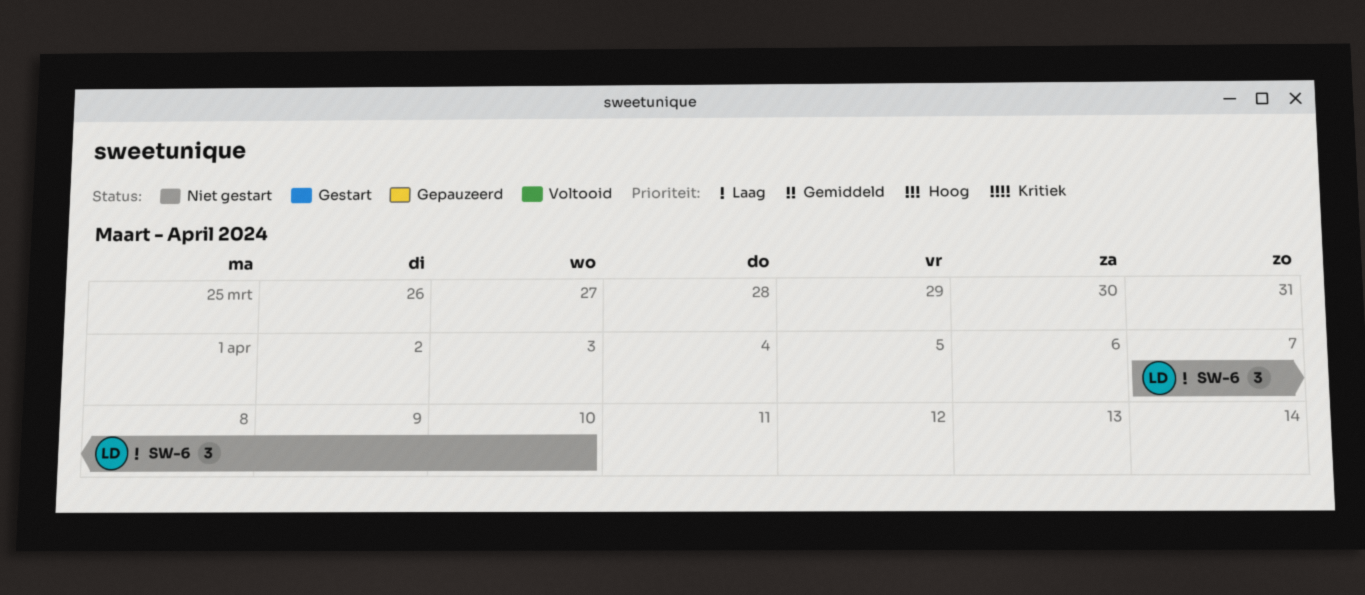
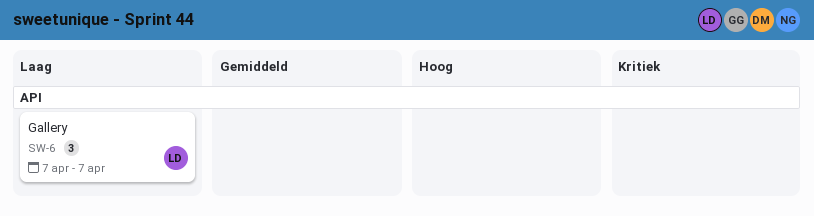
SW-6, due: Apr 10 -> Apr 7

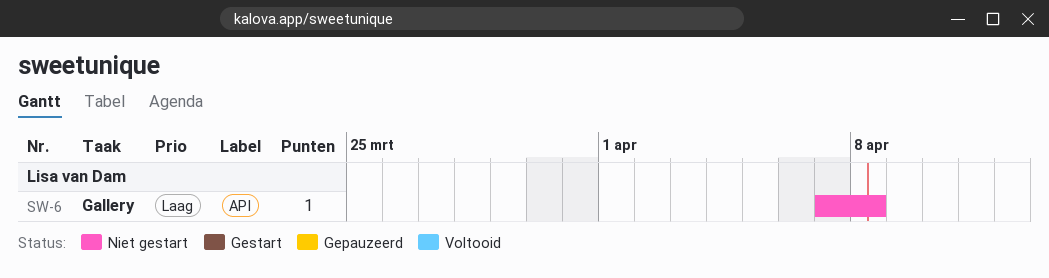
SW-6, estimate: 3 -> 1
SW-6, due: Apr 7 -> Apr 8

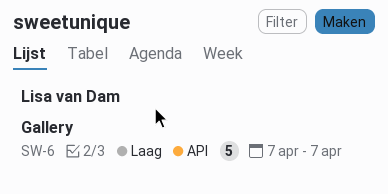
SW-6, estimate: 1 -> 5
SW-6, due: Apr 8 -> Apr 7

